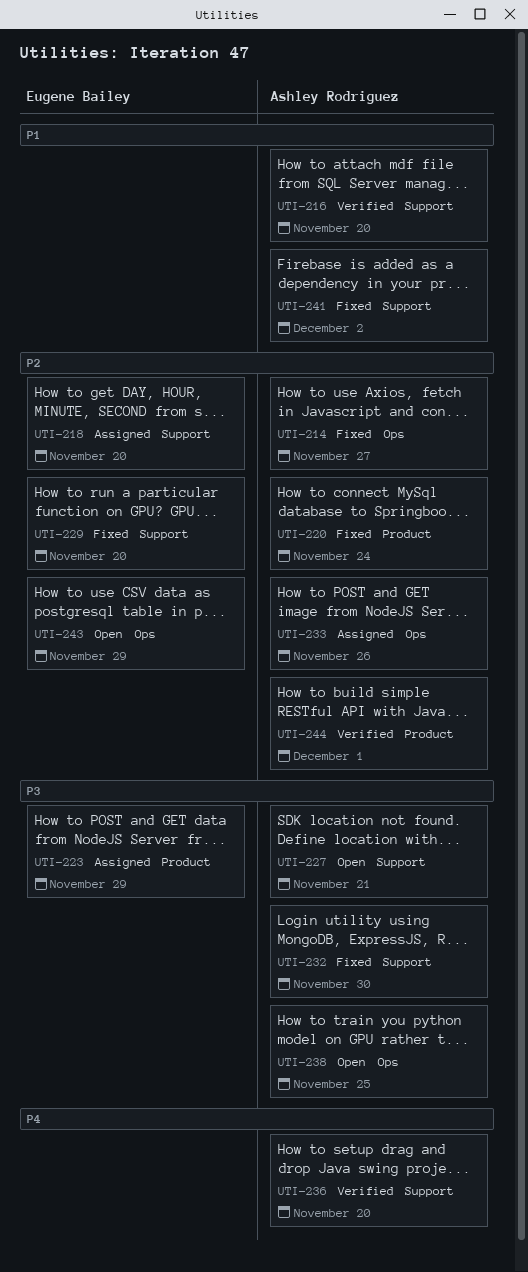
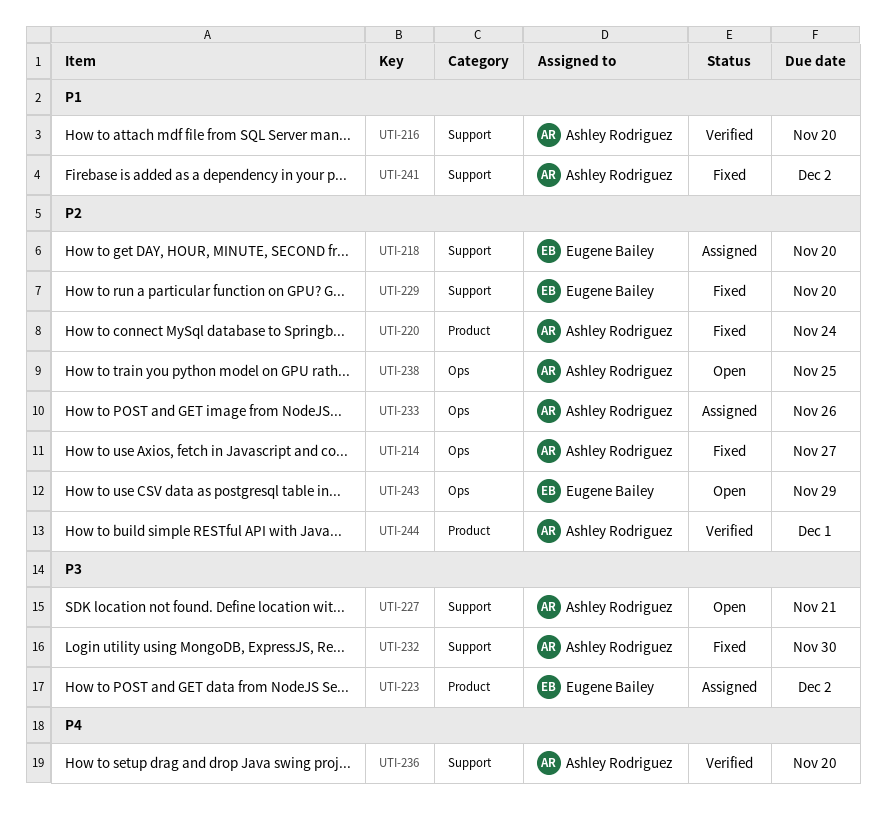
UTI-223, due: Nov 29 -> Dec 2
UTI-238, priority: P3 -> P2

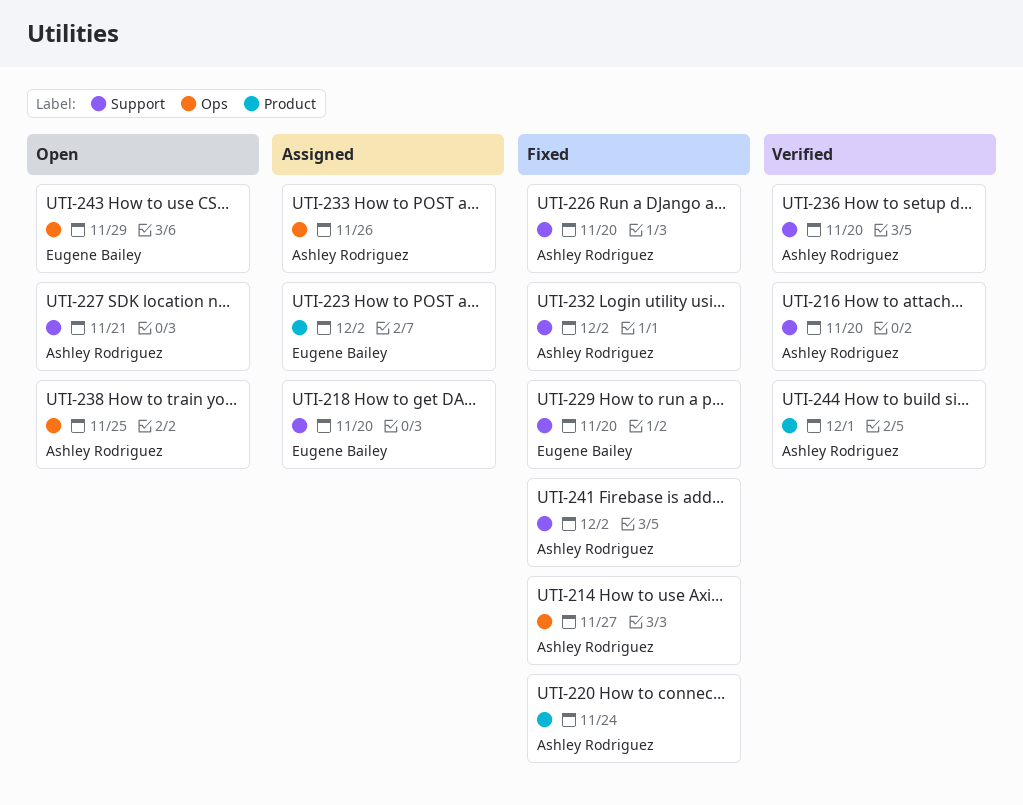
UTI-226: none -> present
UTI-232, due: Nov 30 -> Dec 2

